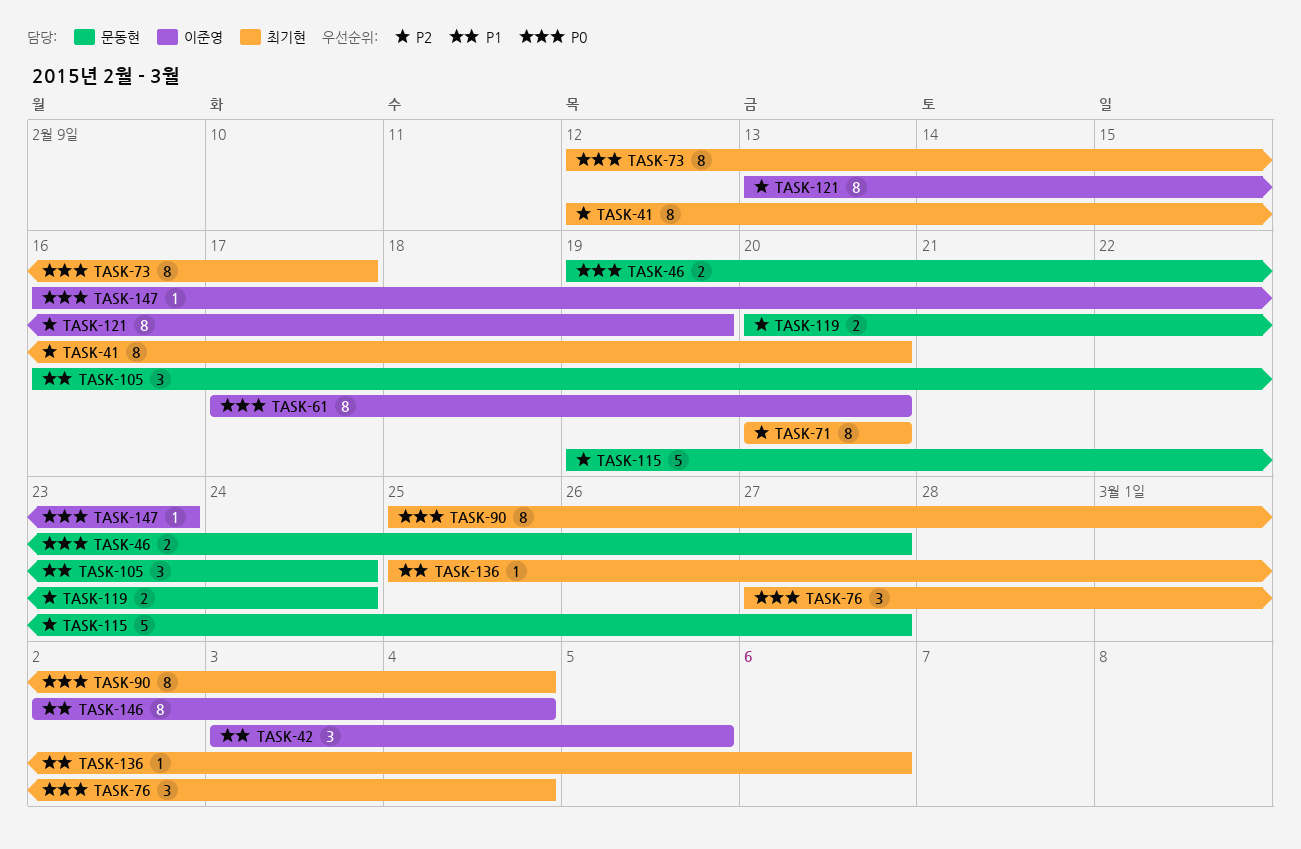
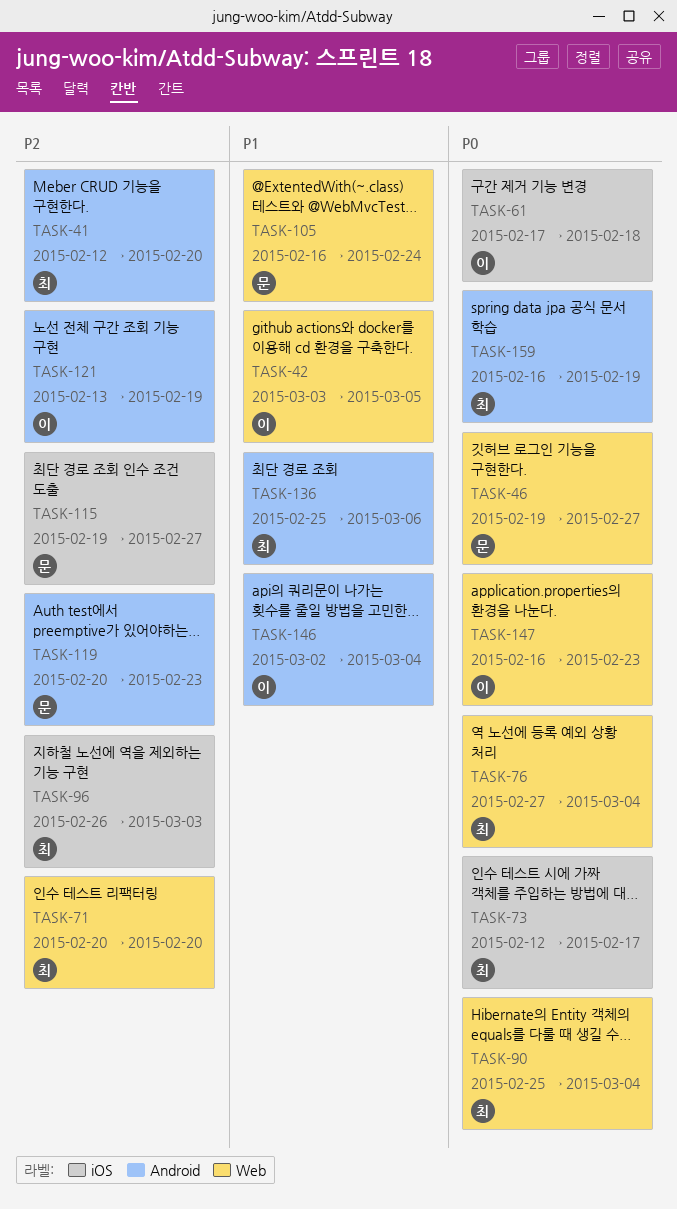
TASK-61, due: Feb 20 -> Feb 18
TASK-96: none -> present
TASK-119, due: Feb 24 -> Feb 23
TASK-159: none -> present

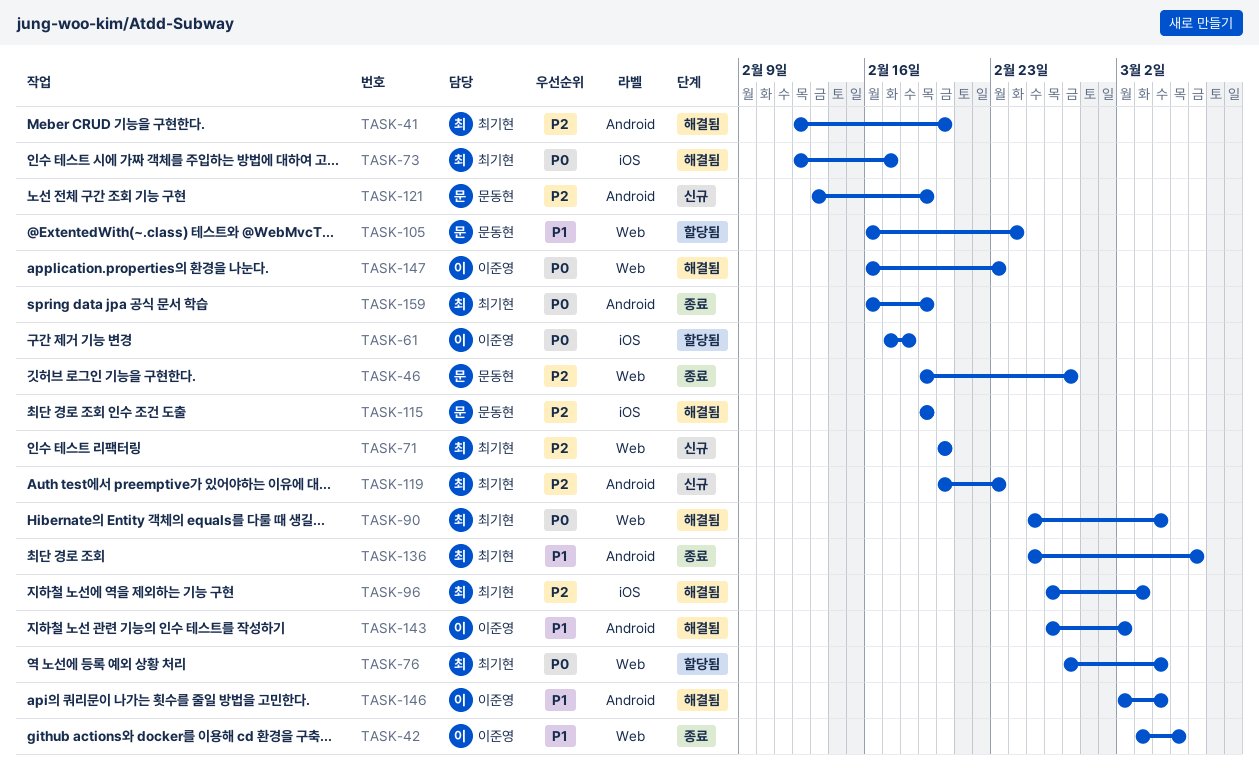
TASK-46, priority: P0 -> P2
TASK-115, due: Feb 27 -> Feb 19
TASK-119, owner: 문동현 -> 최기현
TASK-121, owner: 이준영 -> 문동현
TASK-143: none -> present

